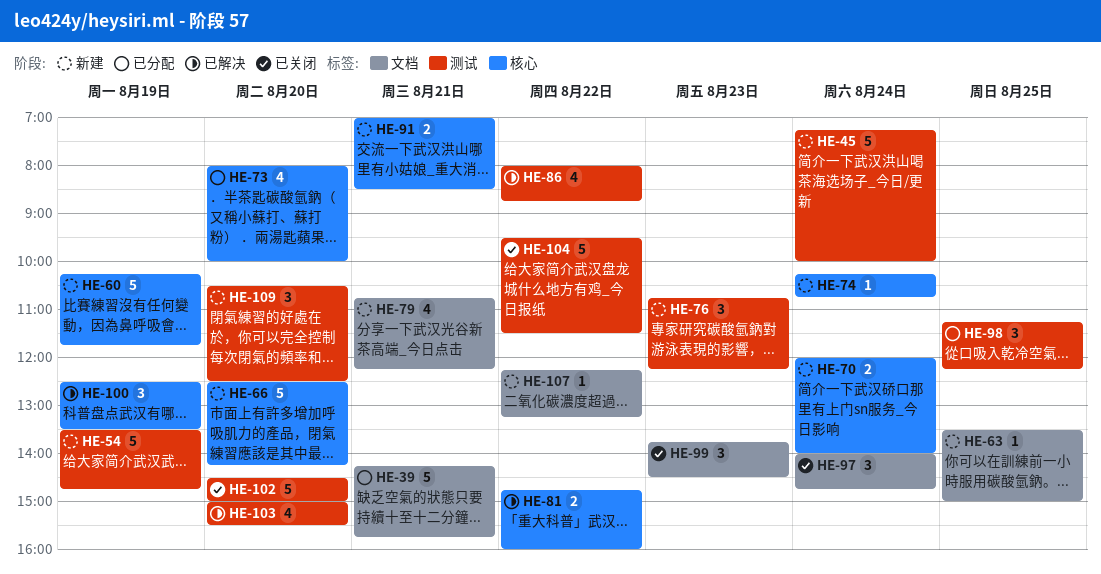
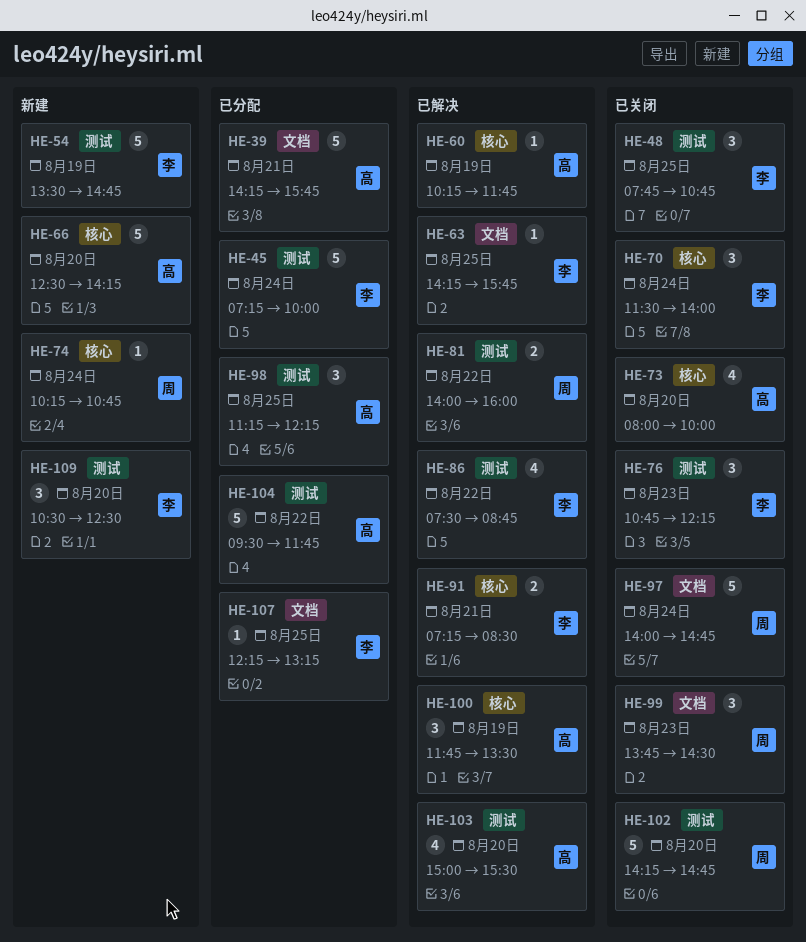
HE-45, status: 新建 -> 已分配
HE-48: none -> present
HE-60, status: 新建 -> 已解决
HE-60, estimate: 5 -> 1
HE-63, status: 新建 -> 已解决
HE-63, begins: 13:30 -> 14:15
HE-63, ends: 15:00 -> 15:45
HE-70, status: 新建 -> 已关闭
HE-70, estimate: 2 -> 3
HE-70, begins: 12:00 -> 11:30
HE-73, status: 已分配 -> 已关闭
HE-76, status: 新建 -> 已关闭
HE-79: present -> none
HE-81, label: 核心 -> 测试
HE-81, begins: 14:45 -> 14:00
HE-86, begins: 08:00 -> 07:30
HE-91, status: 新建 -> 已解决
HE-91, begins: 07:00 -> 07:15
HE-97, estimate: 3 -> 5
HE-100, begins: 12:30 -> 11:45
HE-102, begins: 14:30 -> 14:15
HE-102, ends: 15:00 -> 14:45
HE-104, status: 已关闭 -> 已分配
HE-104, ends: 11:30 -> 11:45
HE-107, status: 新建 -> 已分配
HE-107, day: Aug 22 -> Aug 25

